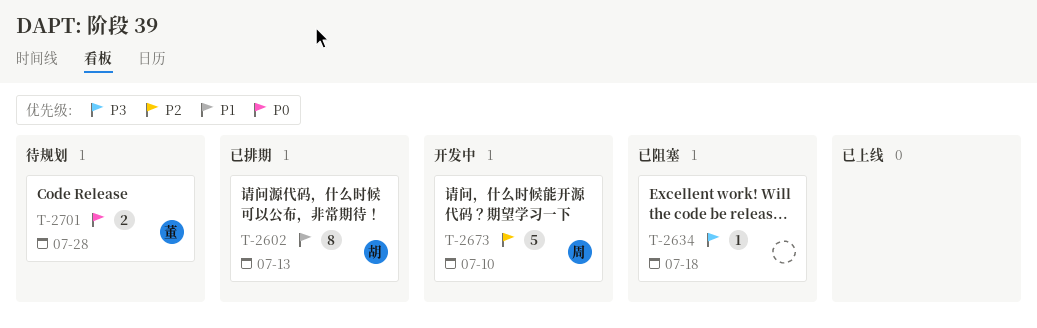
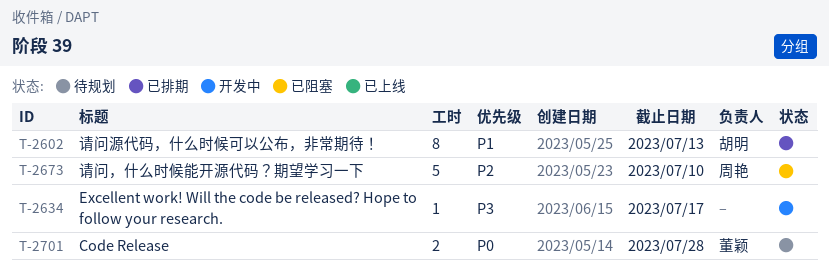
T-2634, status: 已阻塞 -> 开发中
T-2634, due: Jul 18 -> Jul 17
T-2673, status: 开发中 -> 已阻塞

